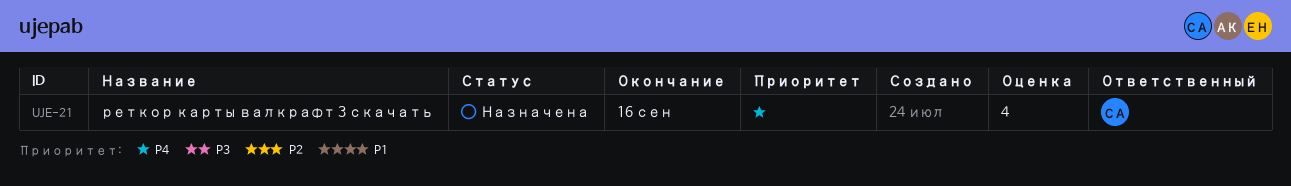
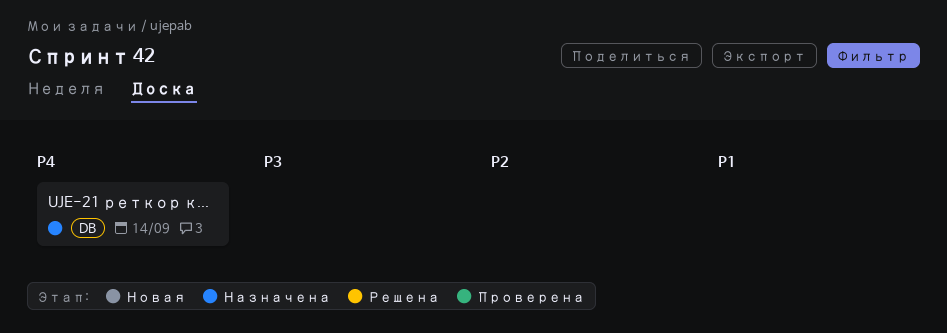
UJE-21, due: Sep 16 -> Sep 14

